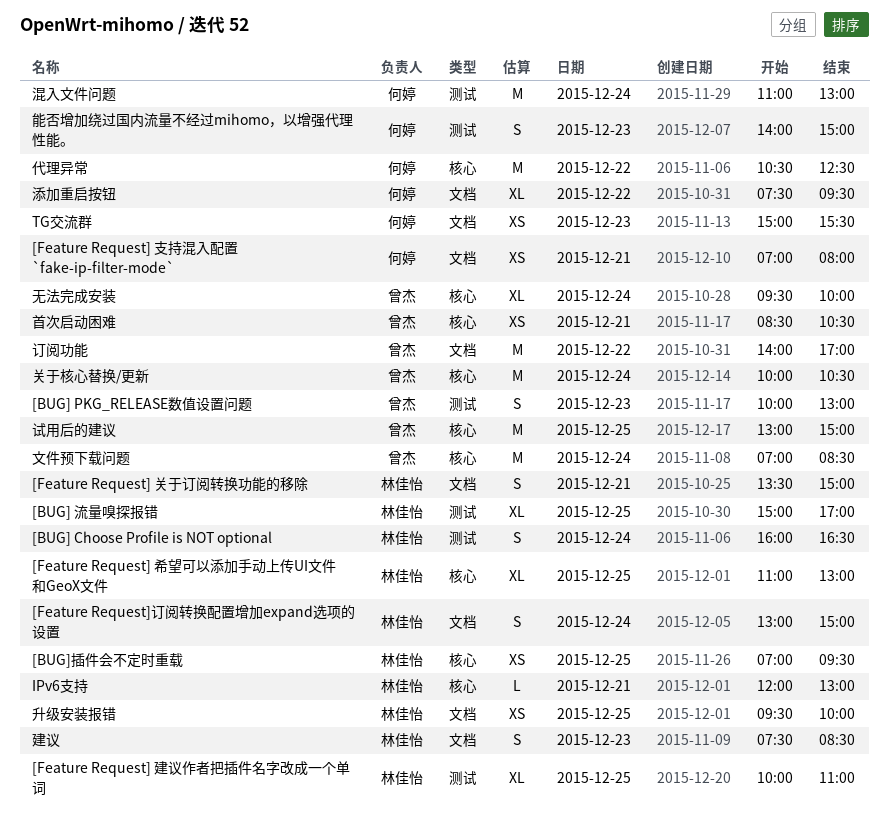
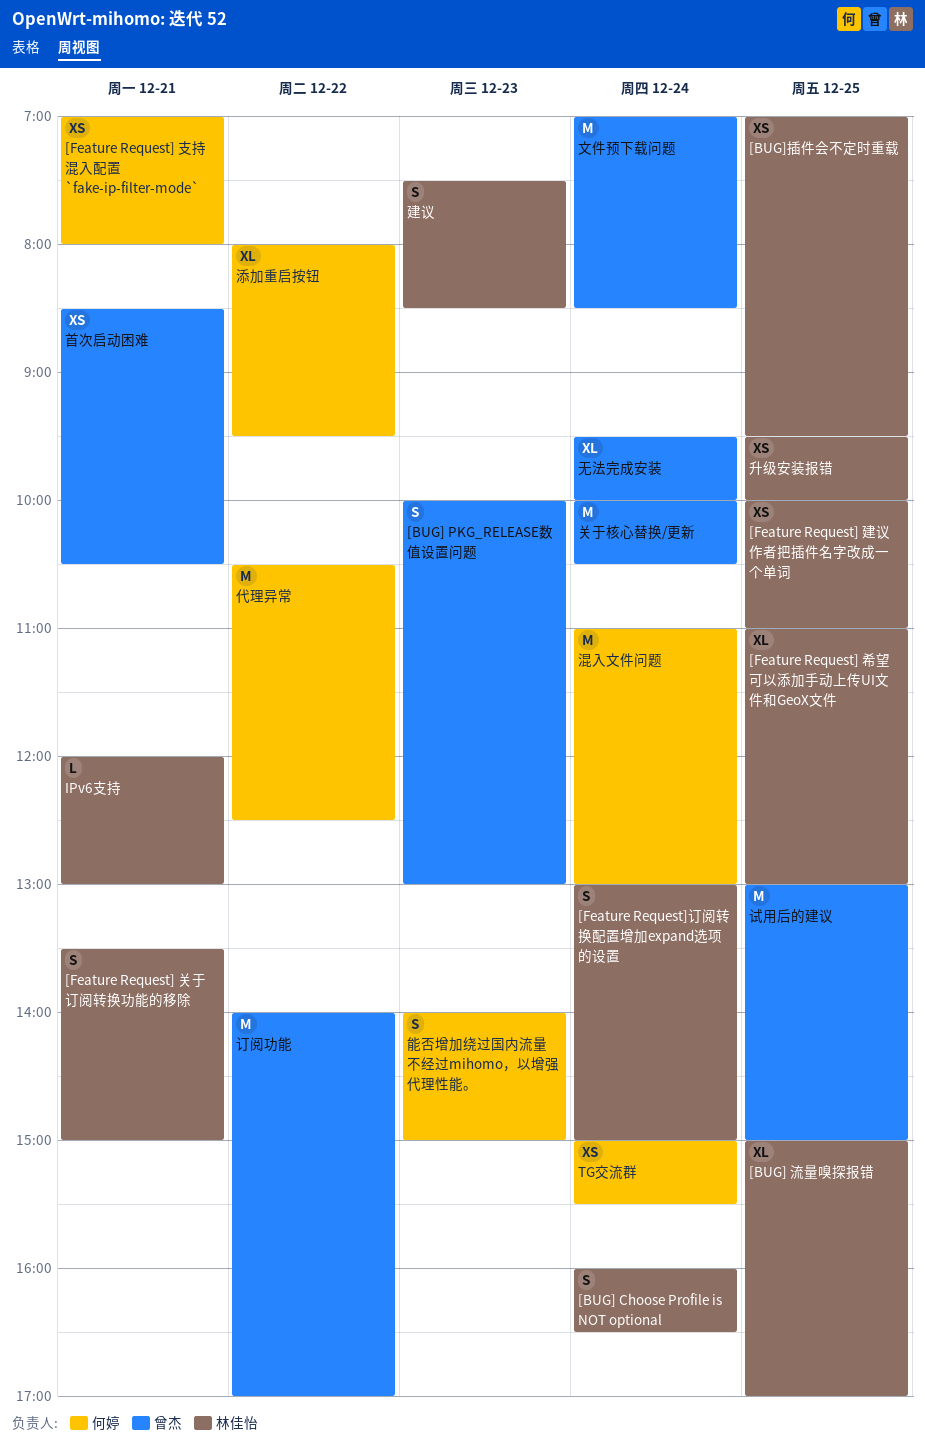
[Feature Request] 建议作者把插件名字改成一个单词, estimate: XL -> XS
TG交流群, day: Dec 23 -> Dec 24
添加重启按钮, begins: 07:30 -> 08:00

